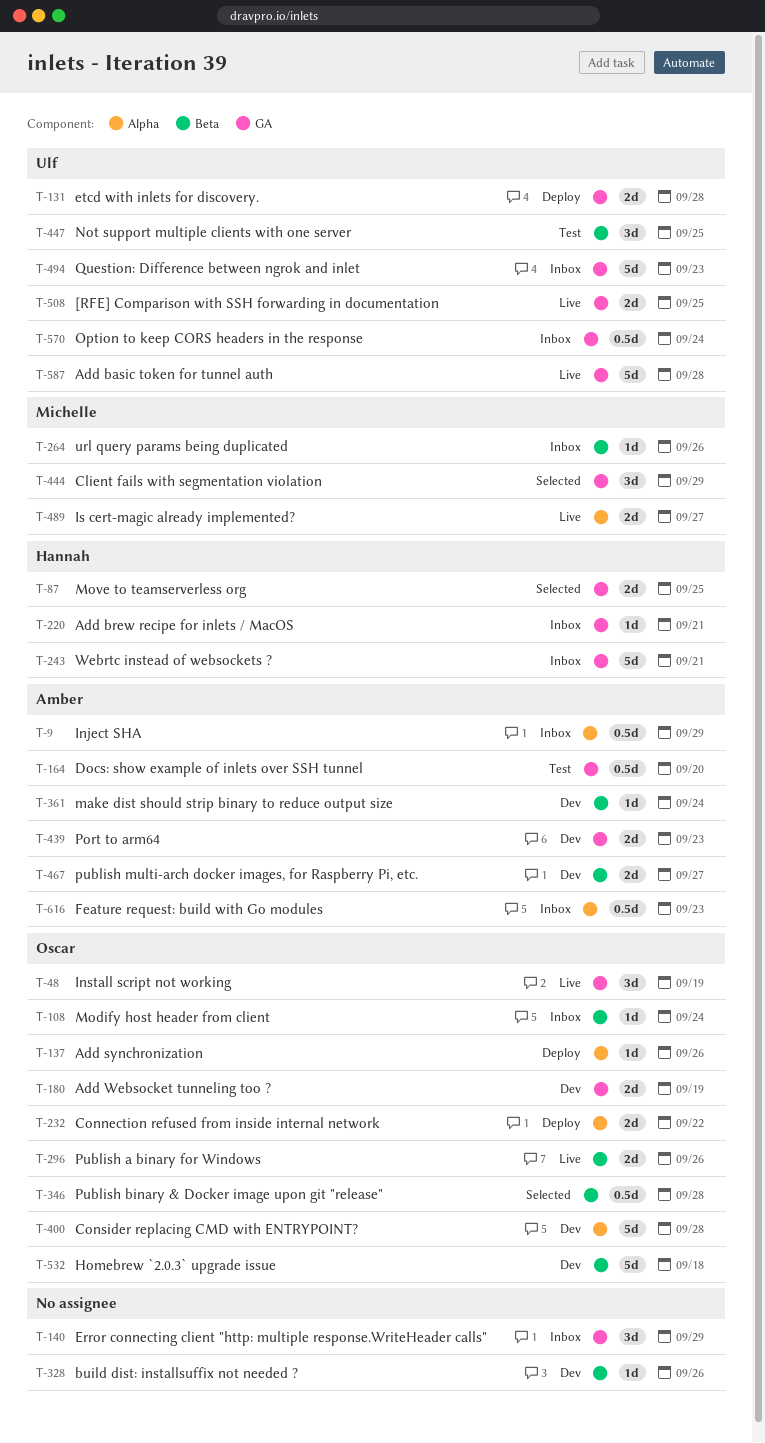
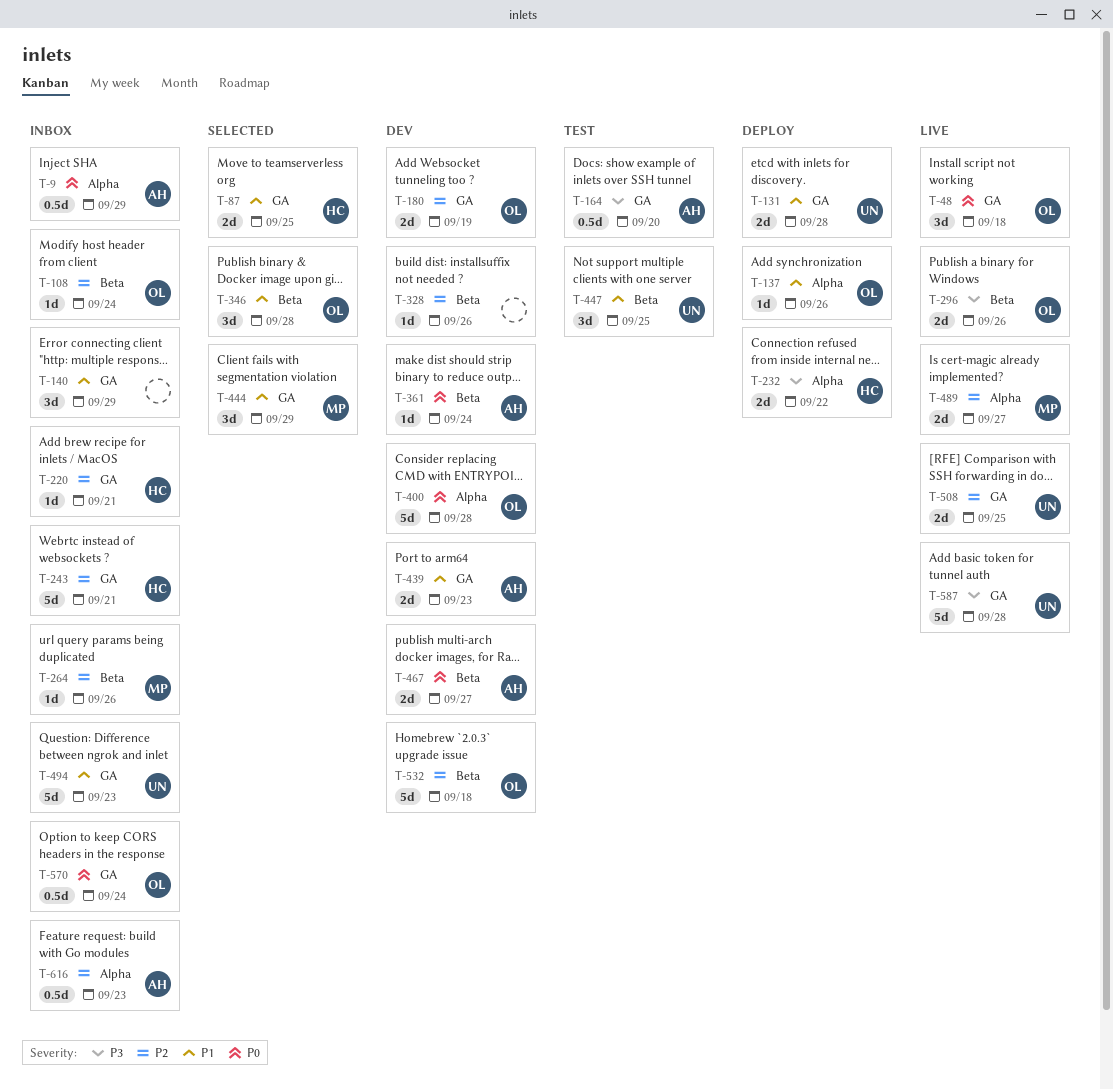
T-48, due: Sep 19 -> Sep 18
T-232, owner: Oscar -> Hannah
T-346, estimate: 0.5d -> 3d
T-570, owner: Ulf -> Oscar

